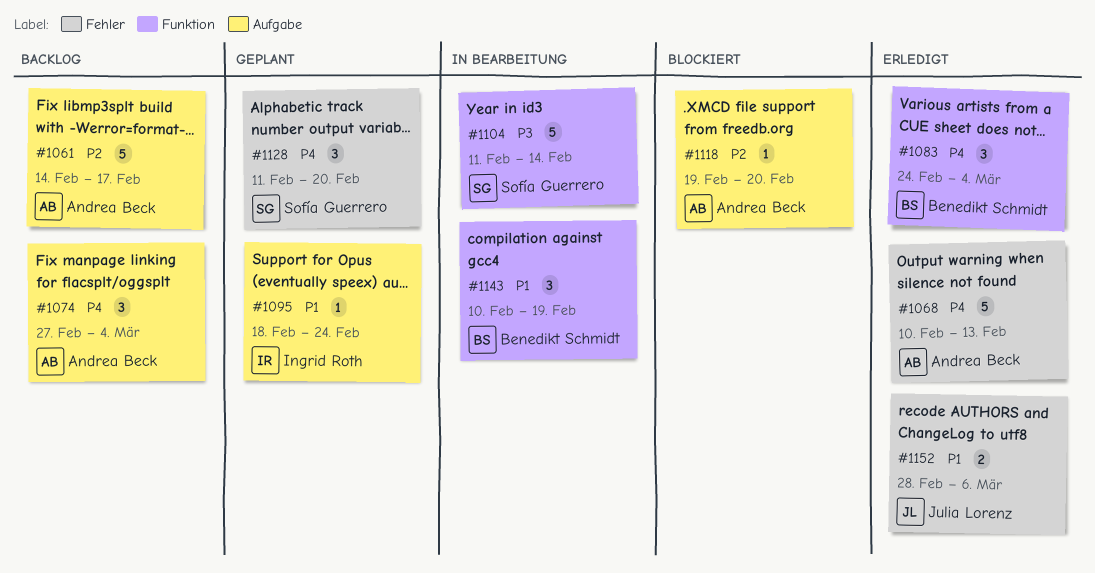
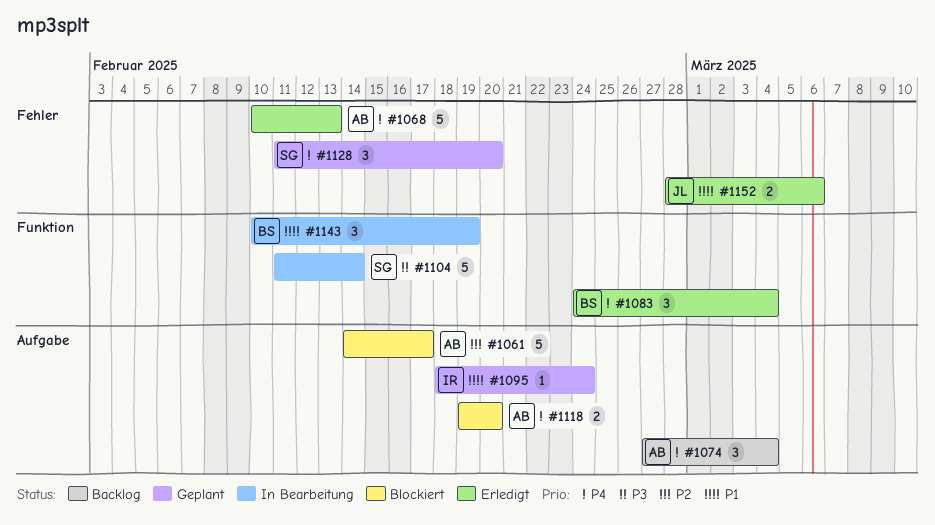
#1061, status: Backlog -> Blockiert
#1118, priority: P2 -> P4
#1118, estimate: 1 -> 2

